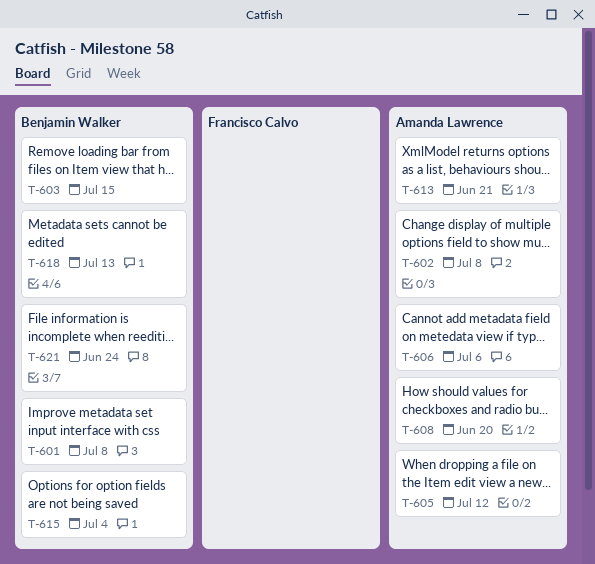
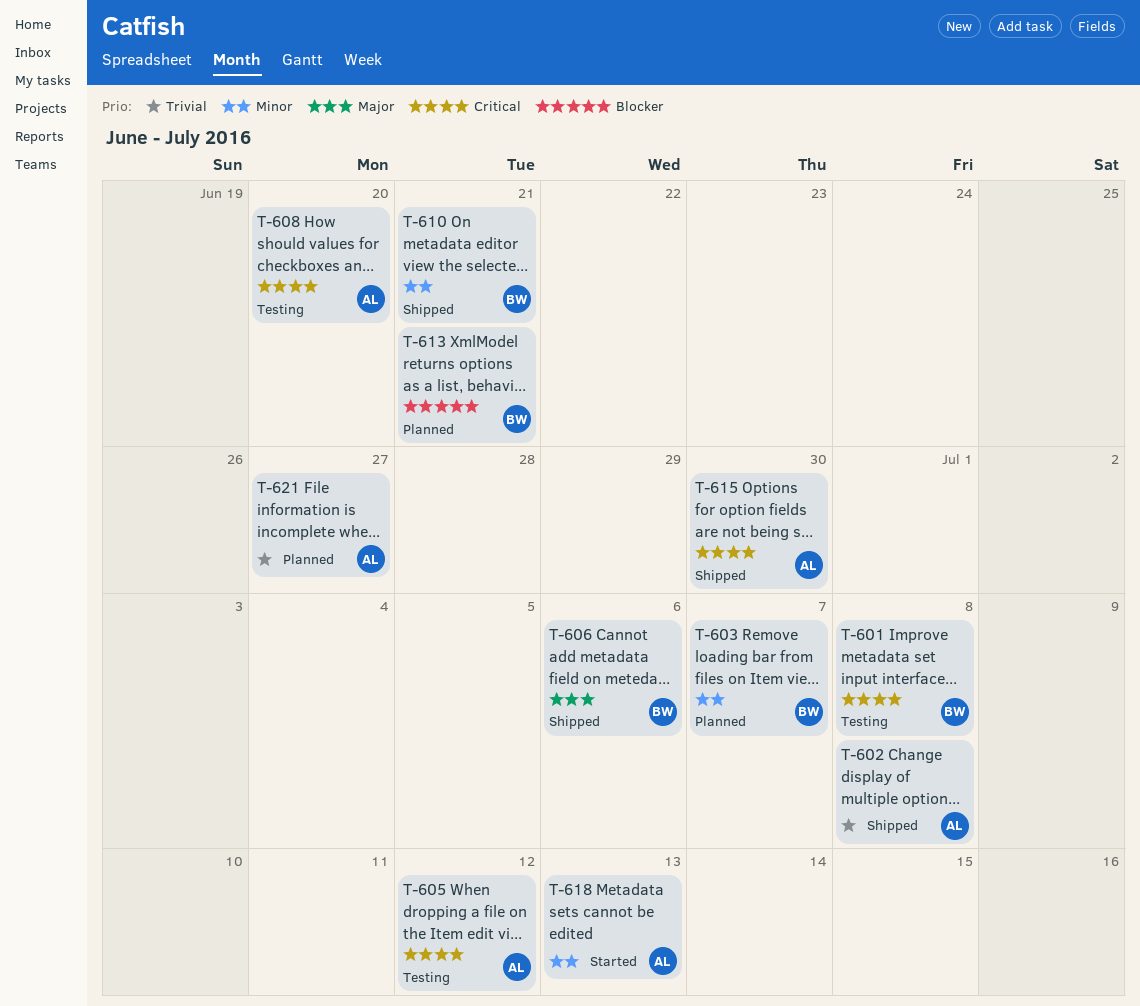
T-603, due: Jul 15 -> Jul 7
T-606, owner: Amanda Lawrence -> Benjamin Walker
T-610: none -> present
T-613, owner: Amanda Lawrence -> Benjamin Walker
T-615, owner: Benjamin Walker -> Amanda Lawrence
T-615, due: Jul 4 -> Jun 30
T-618, owner: Benjamin Walker -> Amanda Lawrence
T-621, owner: Benjamin Walker -> Amanda Lawrence
T-621, due: Jun 24 -> Jun 27

